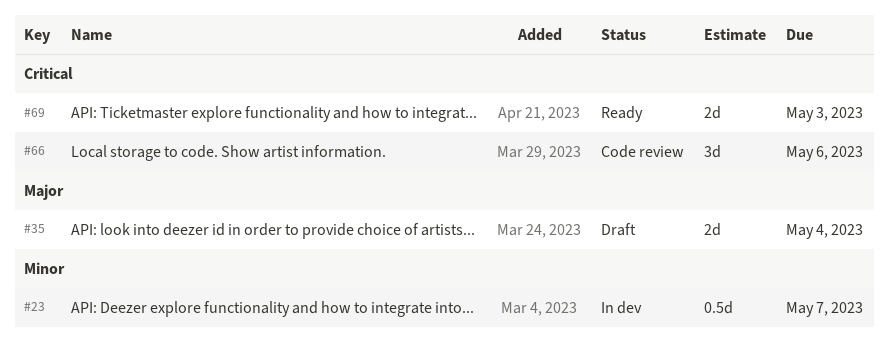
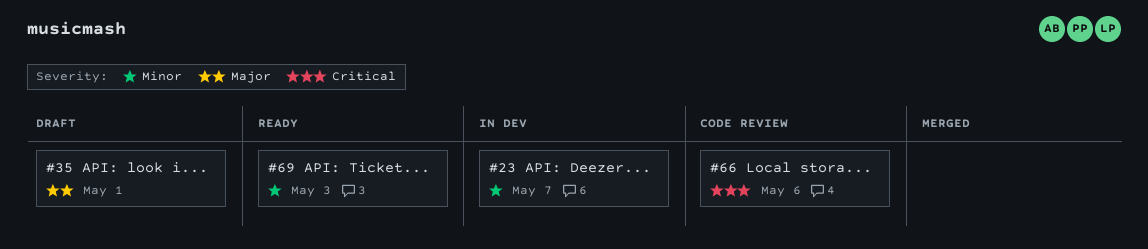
#35, due: May 4 -> May 1
#69, priority: Critical -> Minor

